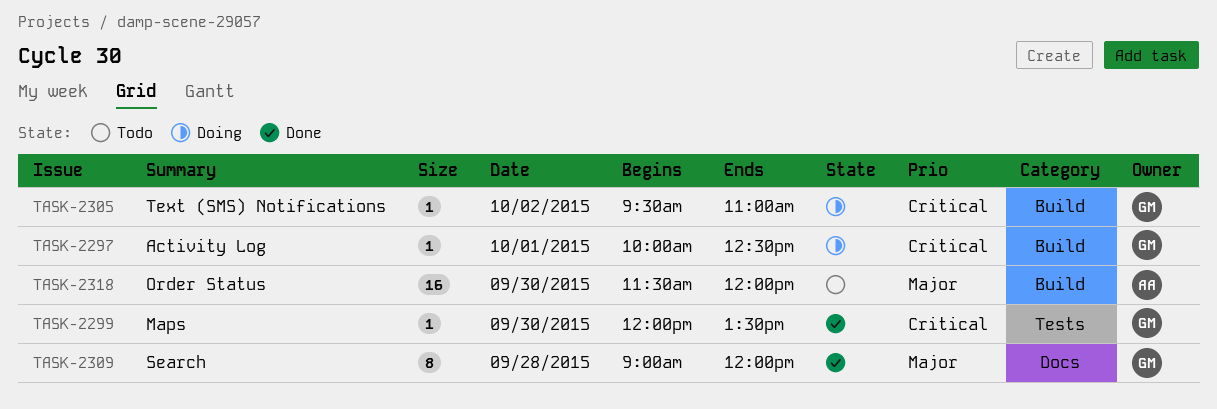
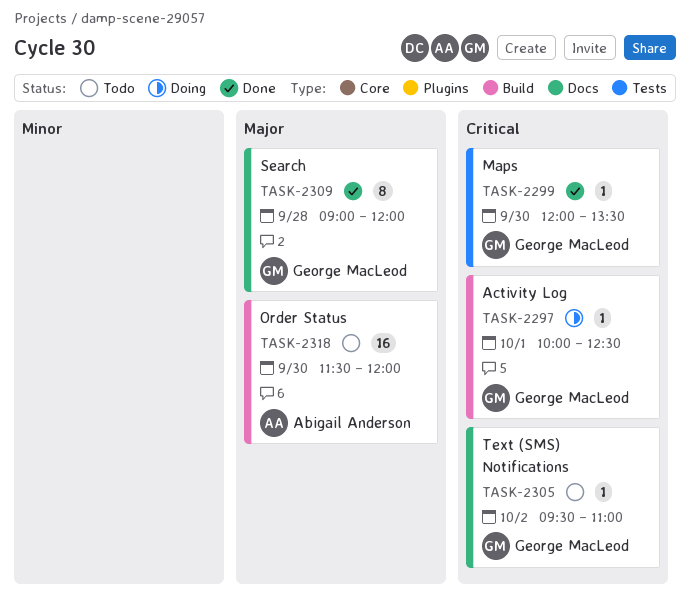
TASK-2305, status: Doing -> Todo
TASK-2305, label: Build -> Docs

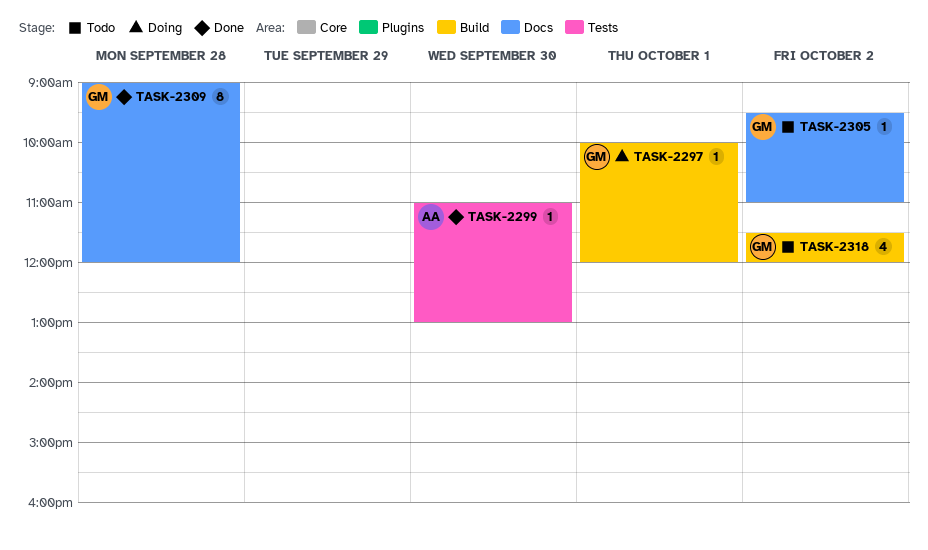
TASK-2297, ends: 12:30 -> 12:00
TASK-2299, owner: George MacLeod -> Abigail Anderson
TASK-2299, begins: 12:00 -> 11:00
TASK-2299, ends: 13:30 -> 13:00
TASK-2318, owner: Abigail Anderson -> George MacLeod
TASK-2318, estimate: 16 -> 4
TASK-2318, day: Sep 30 -> Oct 2

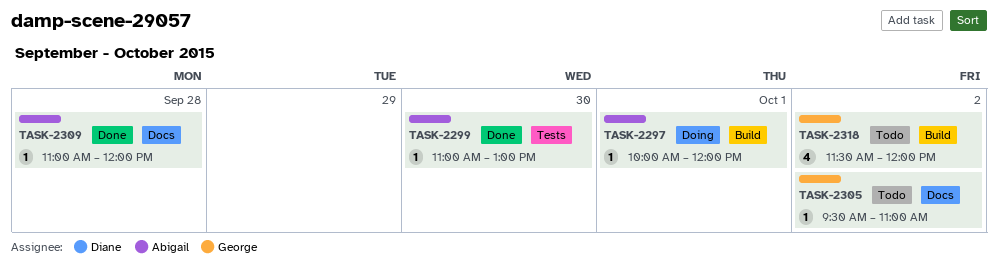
TASK-2297, owner: George -> Abigail
TASK-2309, owner: George -> Abigail
TASK-2309, estimate: 8 -> 1
TASK-2309, begins: 09:00 -> 11:00

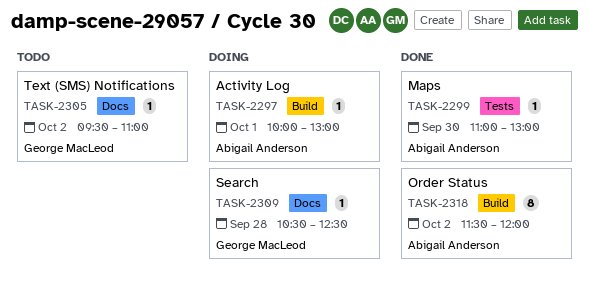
TASK-2297, ends: 12:00 -> 13:00
TASK-2309, status: Done -> Doing
TASK-2309, owner: Abigail Anderson -> George MacLeod
TASK-2309, begins: 11:00 -> 10:30
TASK-2309, ends: 12:00 -> 12:30
TASK-2318, status: Todo -> Done
TASK-2318, owner: George MacLeod -> Abigail Anderson
TASK-2318, estimate: 4 -> 8

